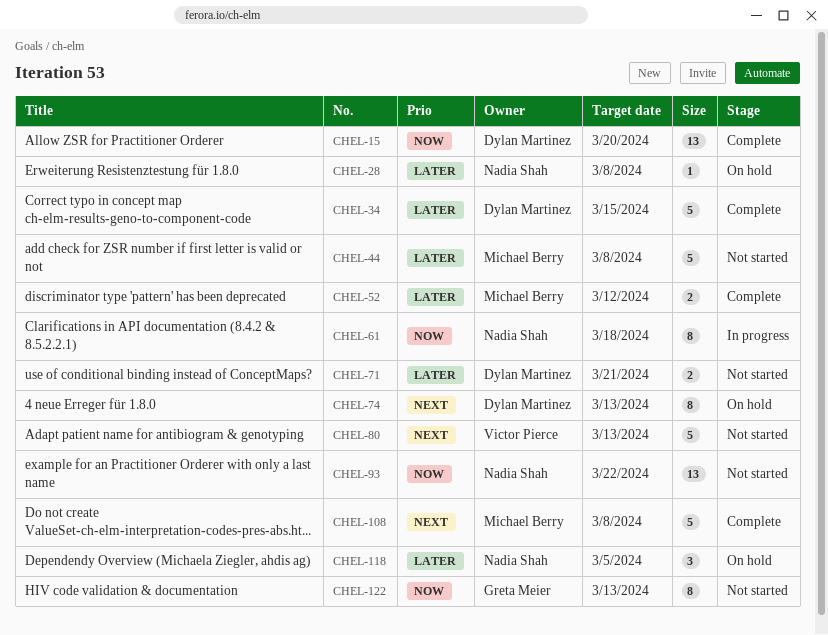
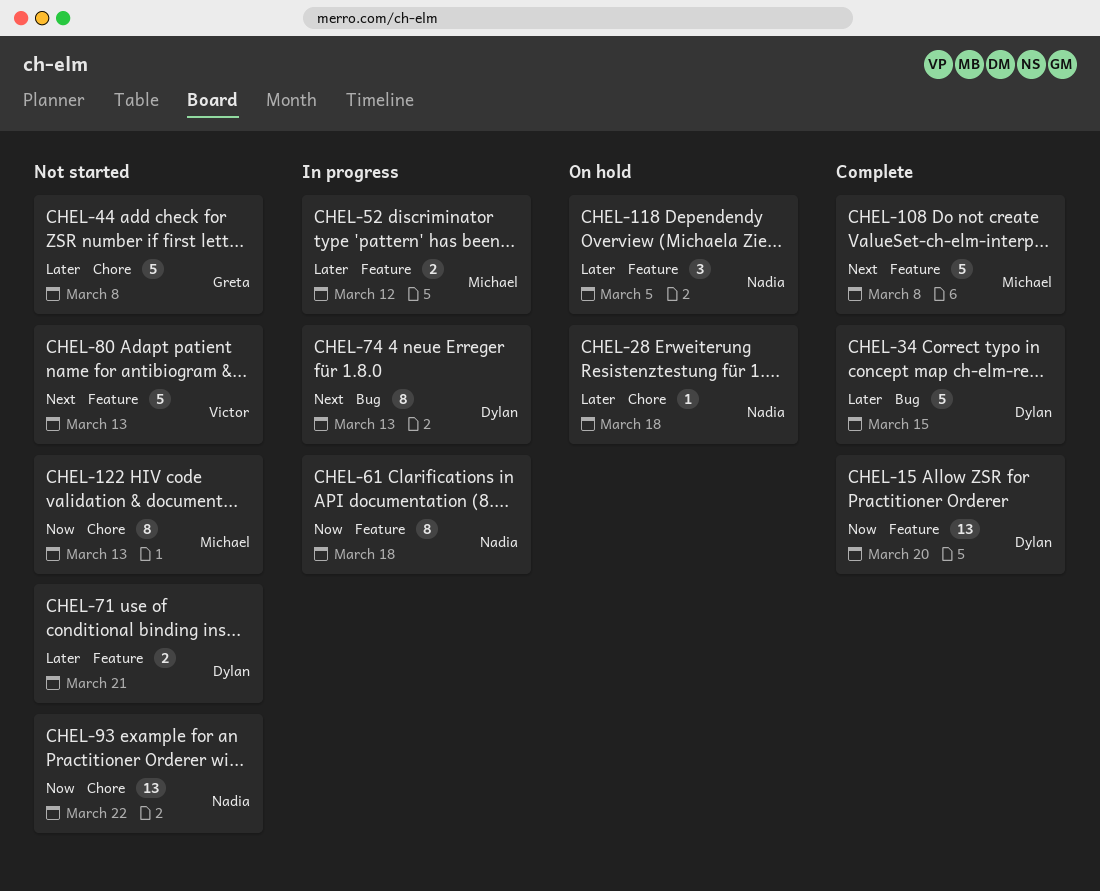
CHEL-28, due: Mar 8 -> Mar 18
CHEL-44, owner: Michael Berry -> Greta Meier
CHEL-52, status: Complete -> In progress
CHEL-74, status: On hold -> In progress
CHEL-122, owner: Greta Meier -> Michael Berry

